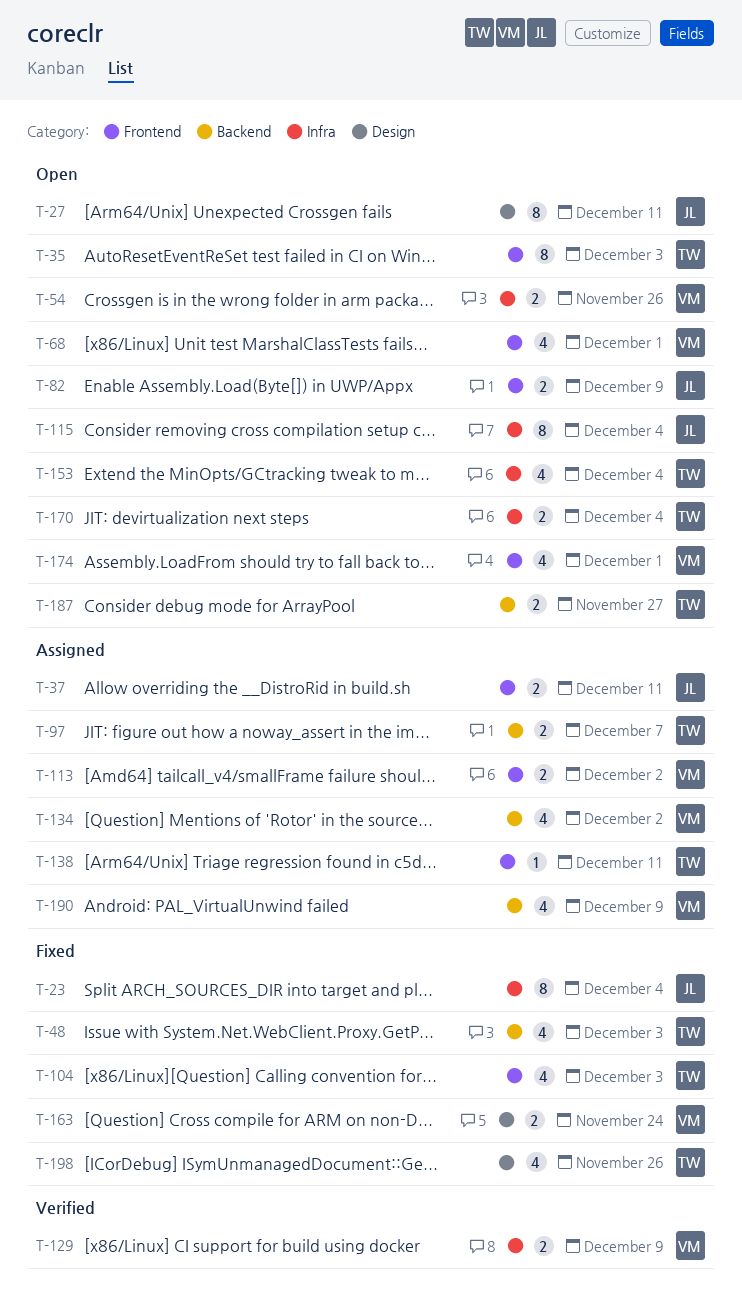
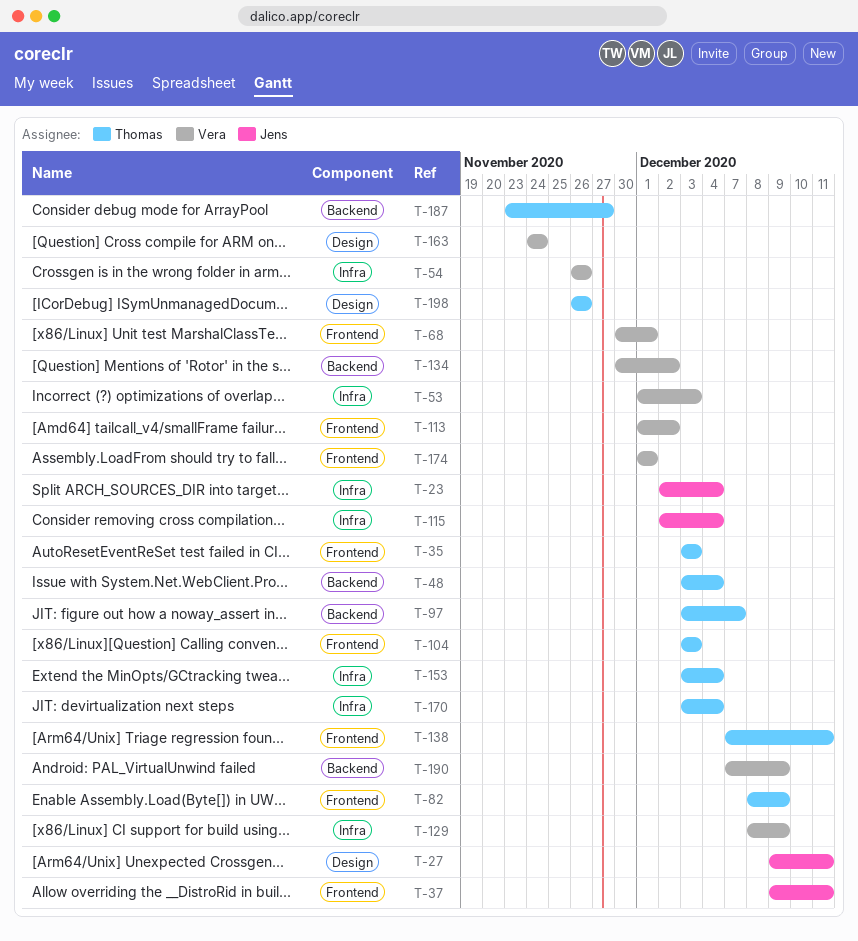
T-48, due: Dec 3 -> Dec 4
T-53: none -> present
T-82, owner: Jens -> Thomas

